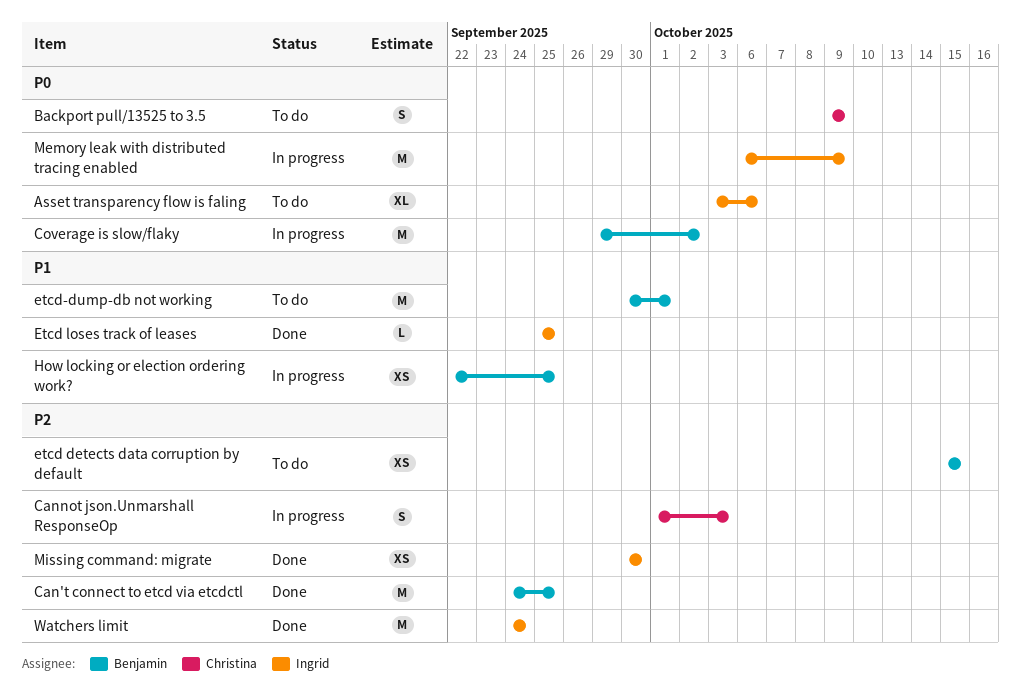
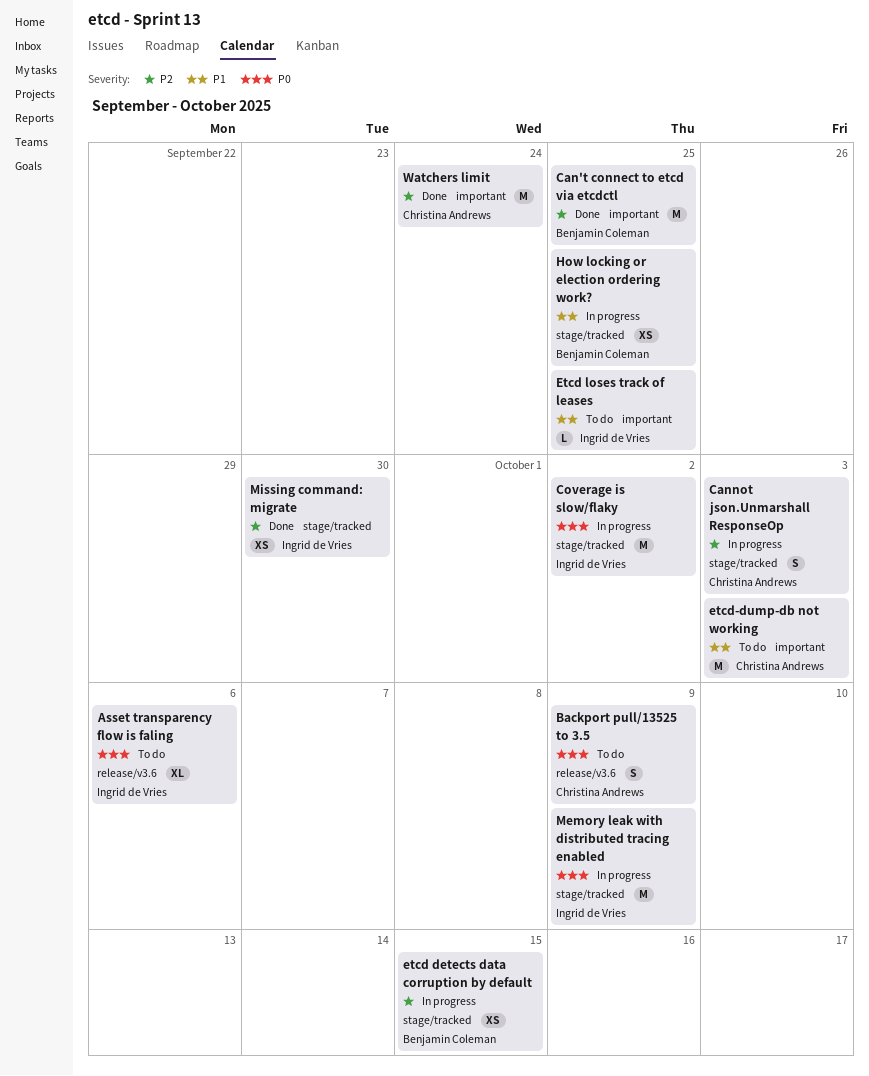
Coverage is slow/flaky, owner: Benjamin Coleman -> Ingrid de Vries
etcd detects data corruption by default, status: To do -> In progress
Etcd loses track of leases, status: Done -> To do
etcd-dump-db not working, owner: Benjamin Coleman -> Christina Andrews
etcd-dump-db not working, due: Oct 1 -> Oct 3
Watchers limit, owner: Ingrid de Vries -> Christina Andrews

